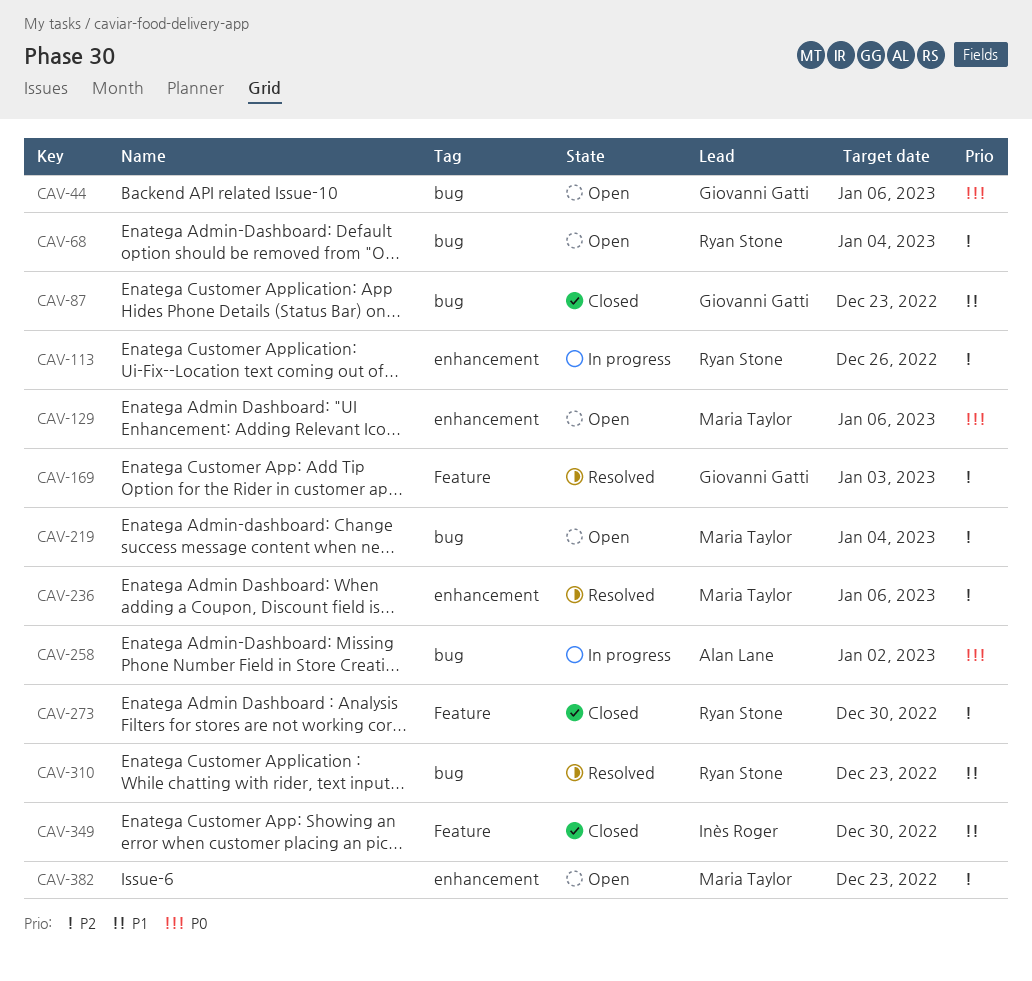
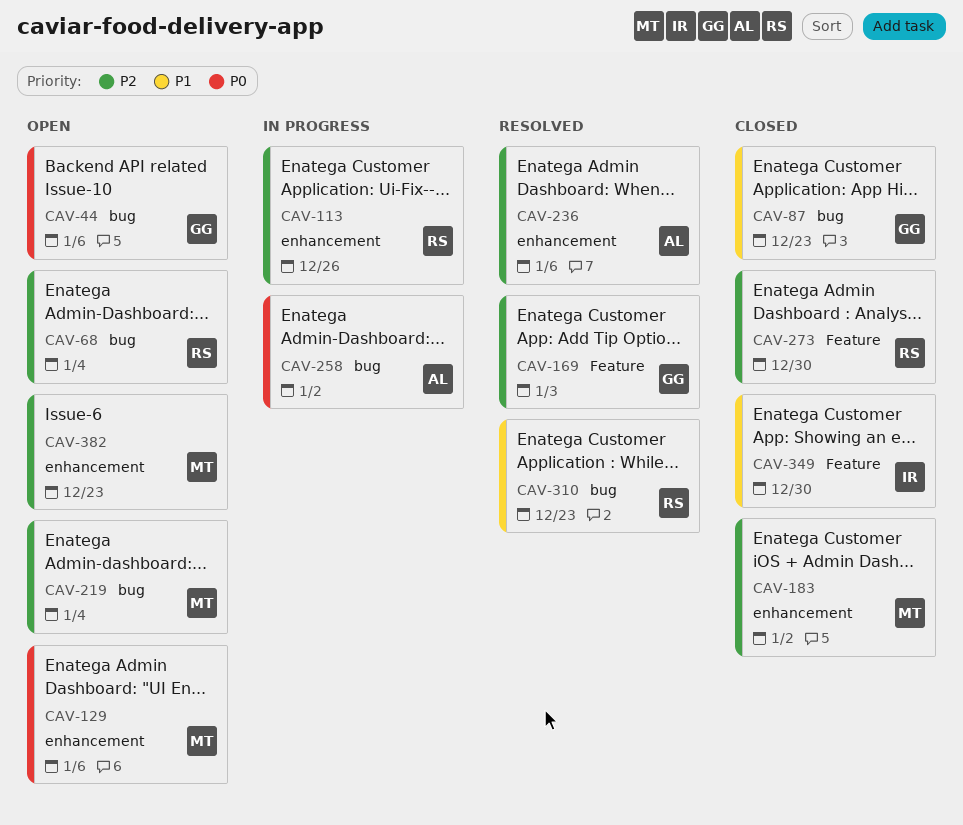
CAV-183: none -> present
CAV-236, owner: Maria Taylor -> Alan Lane

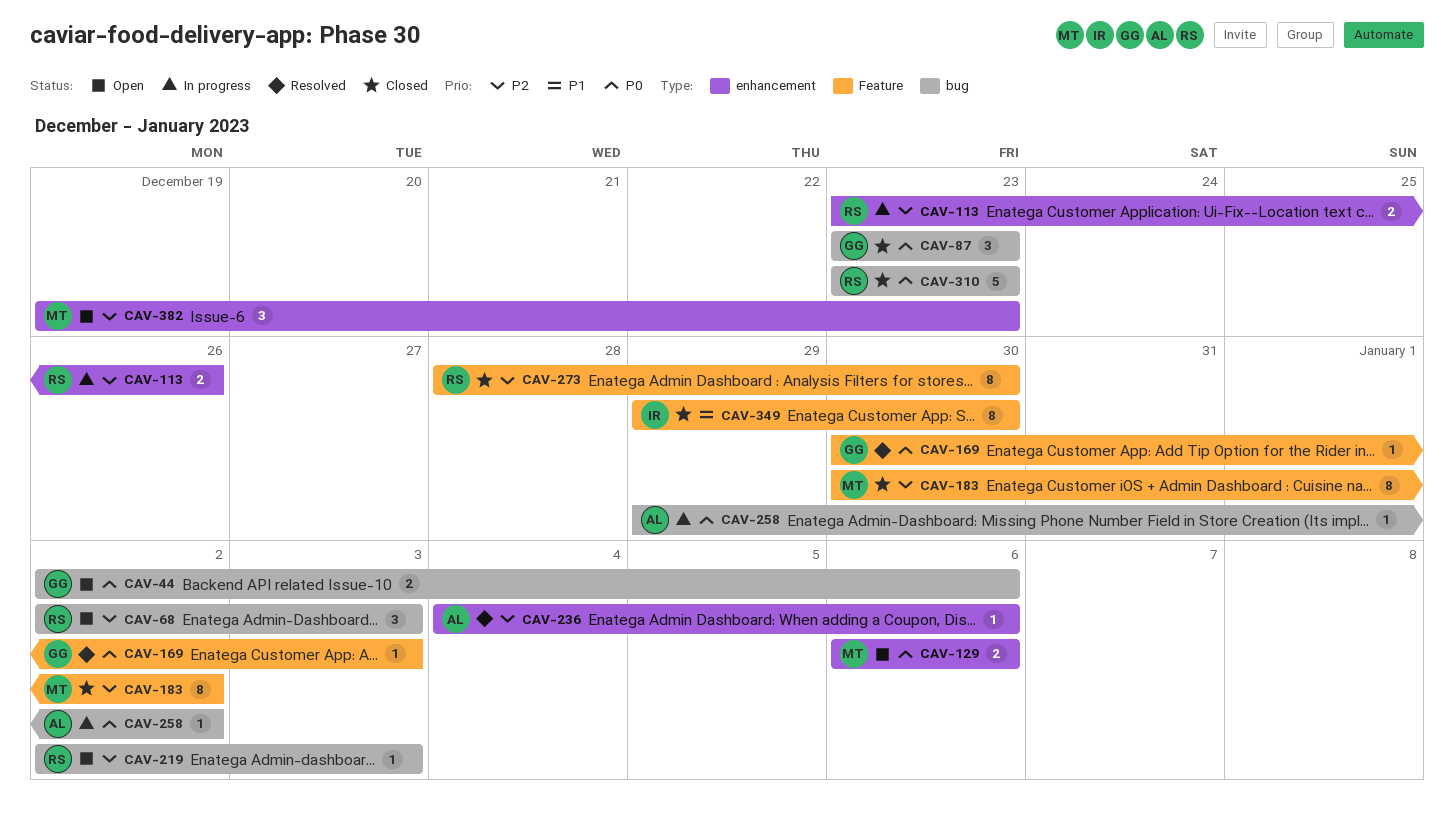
CAV-68, due: Jan 4 -> Jan 3
CAV-87, priority: P1 -> P0
CAV-169, priority: P2 -> P0
CAV-183, label: enhancement -> Feature
CAV-219, owner: MT -> RS
CAV-219, due: Jan 4 -> Jan 3
CAV-310, status: Resolved -> Closed
CAV-310, priority: P1 -> P0

